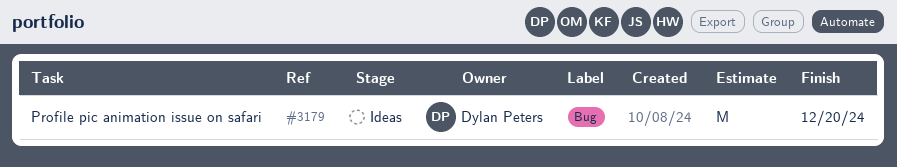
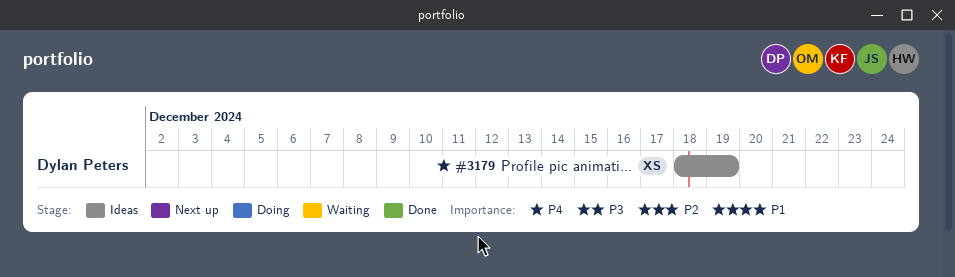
#3179, estimate: M -> XS
#3179, due: Dec 20 -> Dec 19

